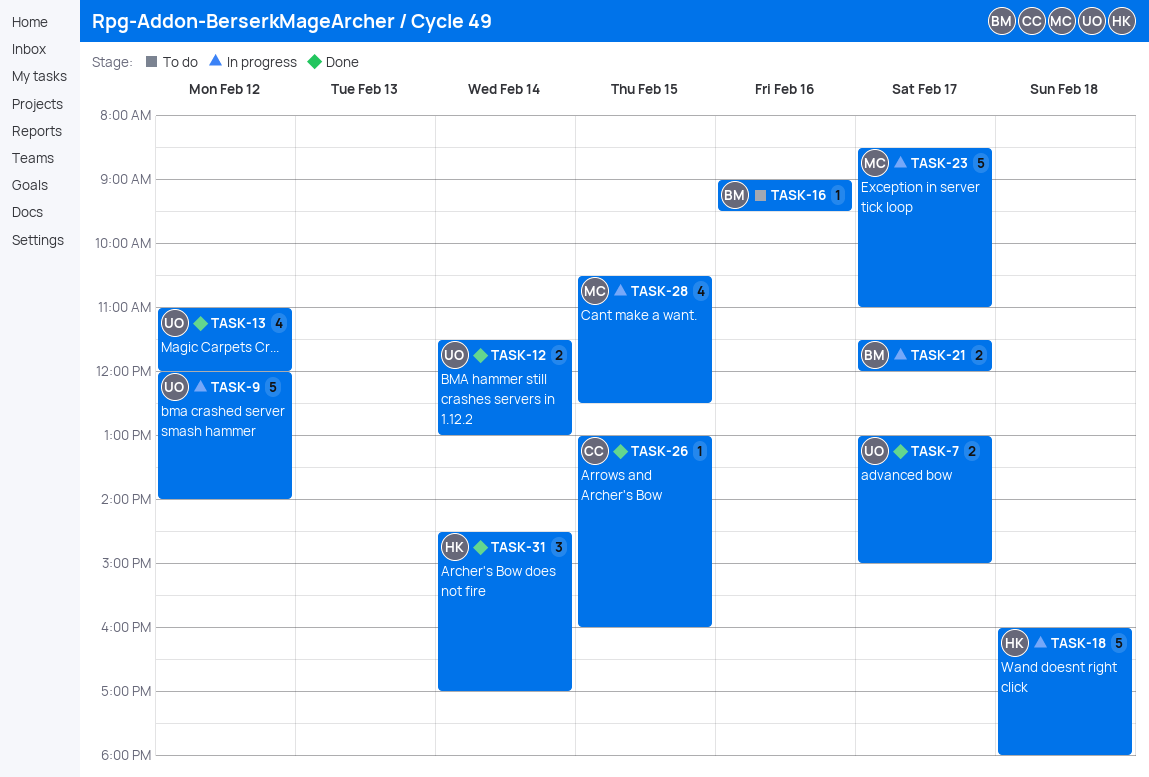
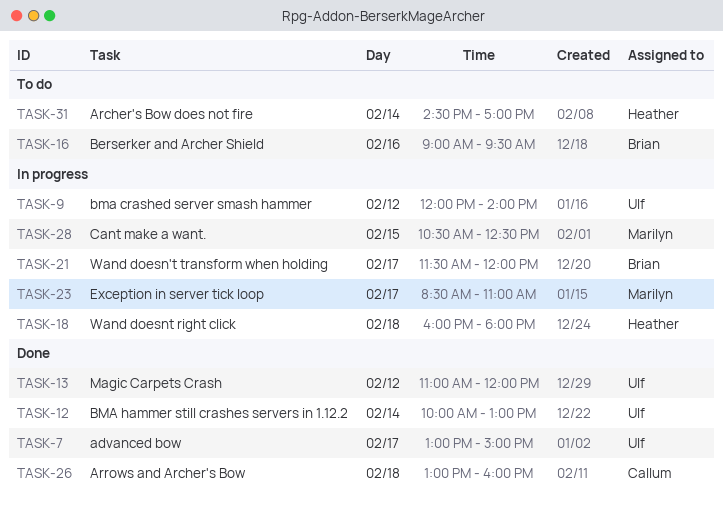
TASK-12, begins: 11:30 -> 10:00
TASK-26, day: Feb 15 -> Feb 18
TASK-31, status: Done -> To do

